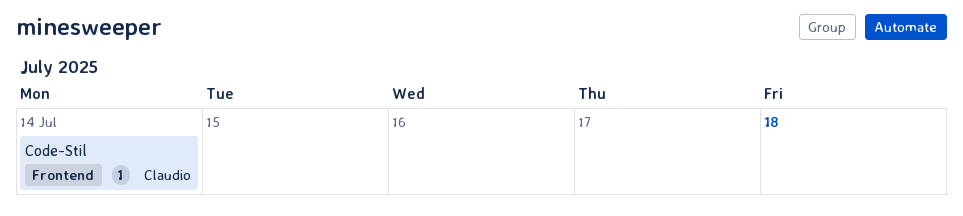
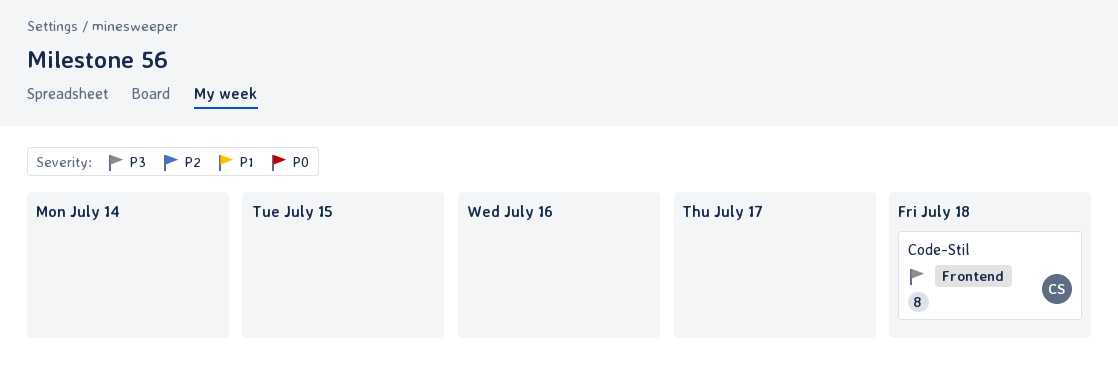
Code-Stil, estimate: 1 -> 8
Code-Stil, due: Jul 14 -> Jul 18

